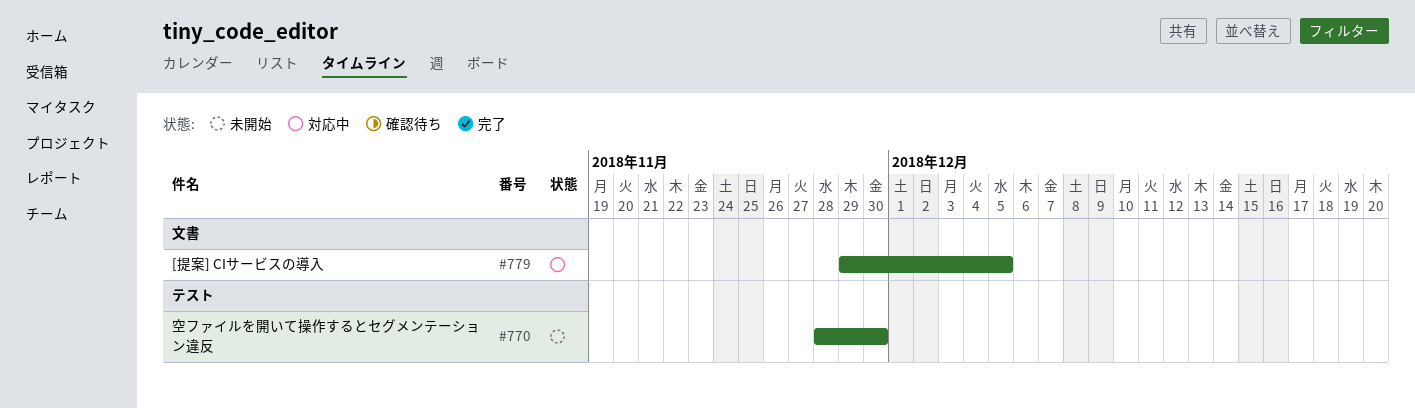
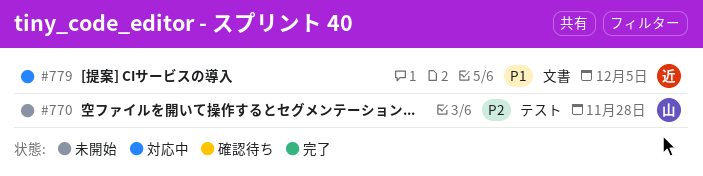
#770, due: Nov 30 -> Nov 28

